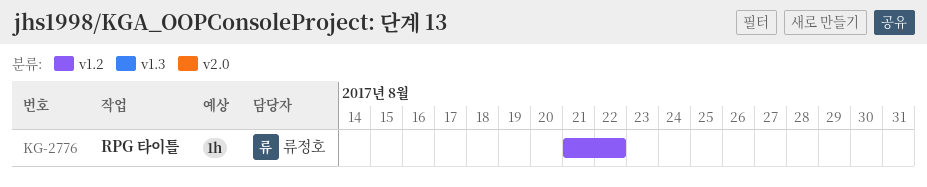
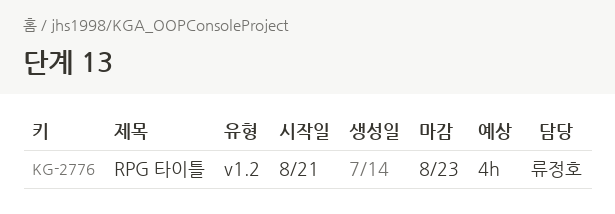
KG-2776, estimate: 1h -> 4h
KG-2776, due: Aug 22 -> Aug 23

